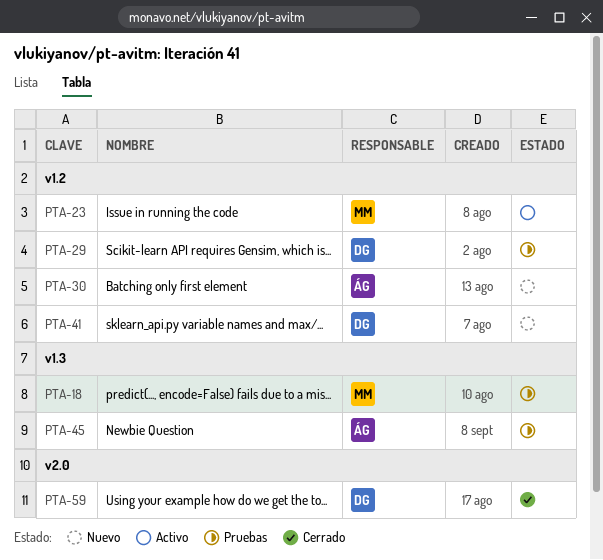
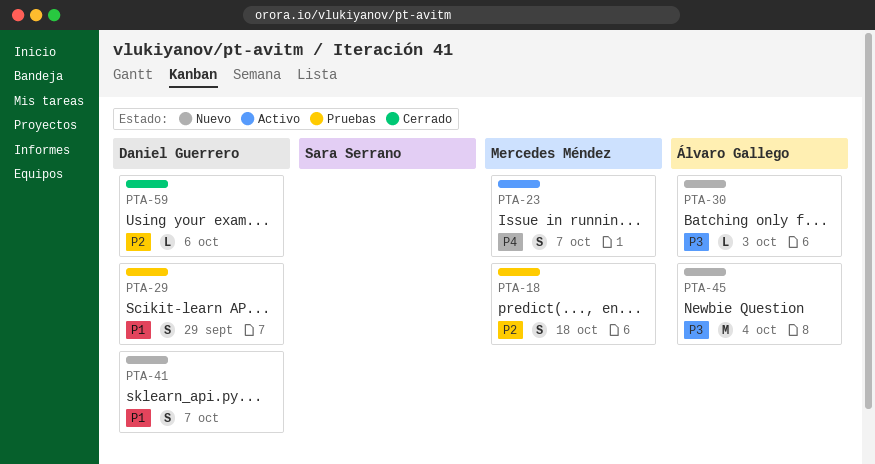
PTA-45, status: Pruebas -> Nuevo

